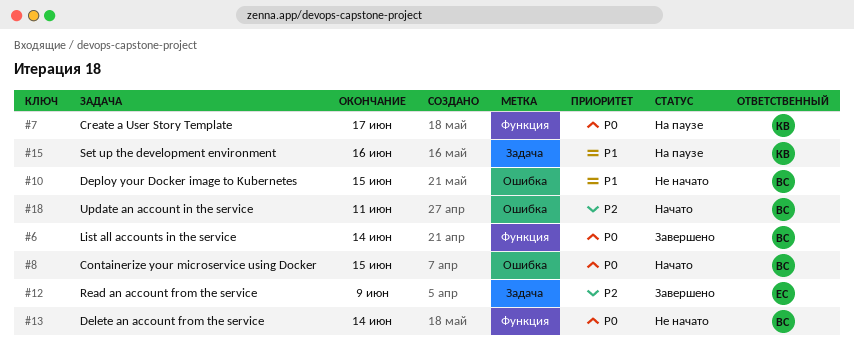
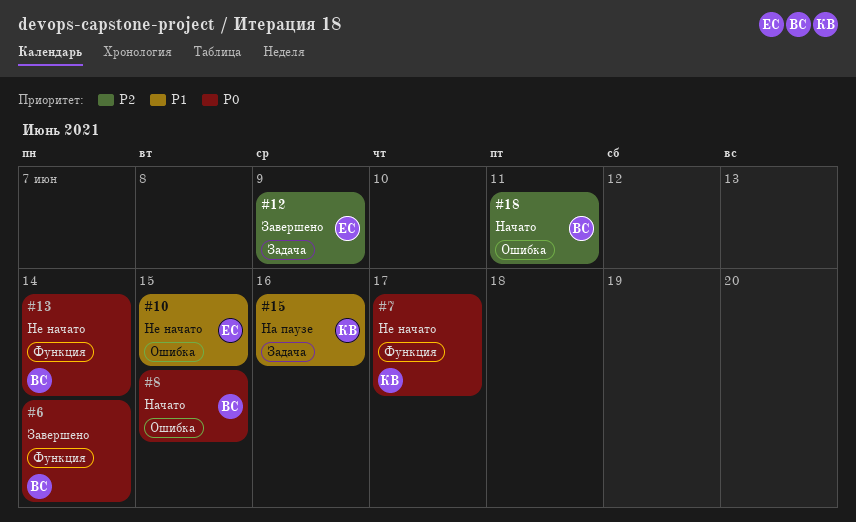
#7, status: На паузе -> Не начато
#10, owner: ВС -> ЕС

